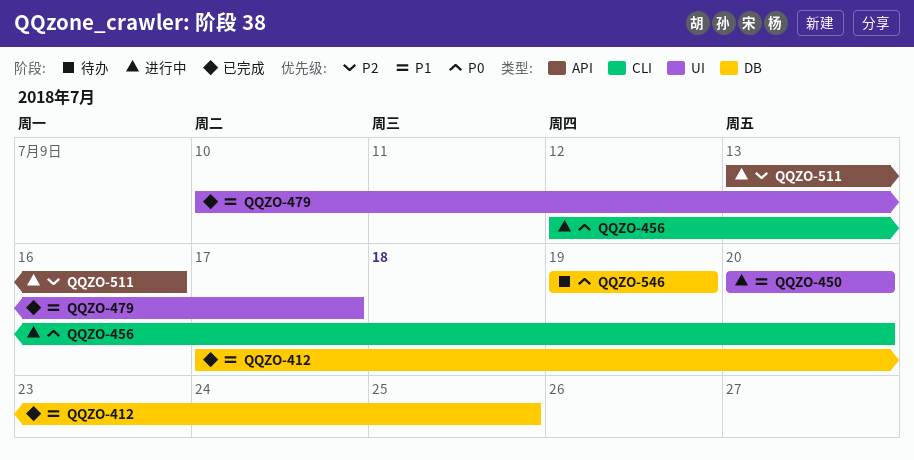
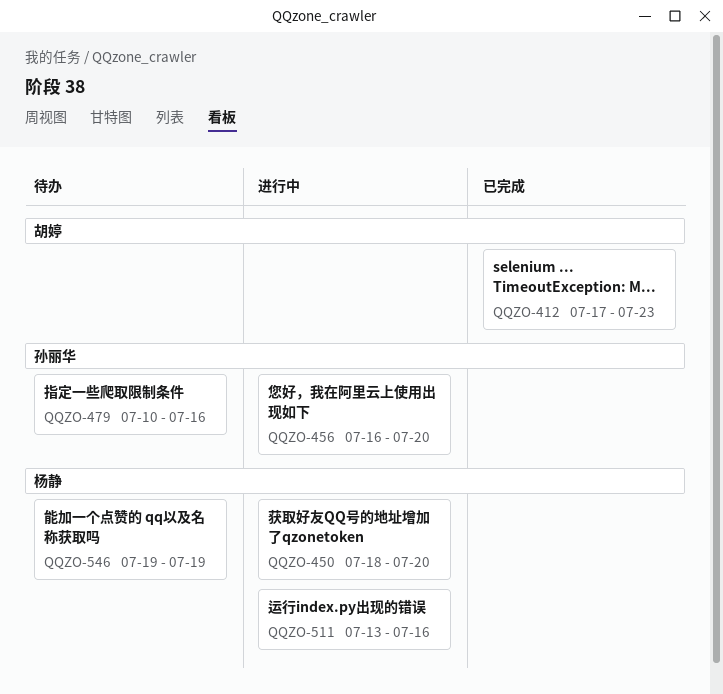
QQZO-412, due: Jul 25 -> Jul 23
QQZO-450, start: Jul 20 -> Jul 18
QQZO-456, start: Jul 12 -> Jul 16
QQZO-479, status: 已完成 -> 待办
QQZO-479, due: Jul 17 -> Jul 16

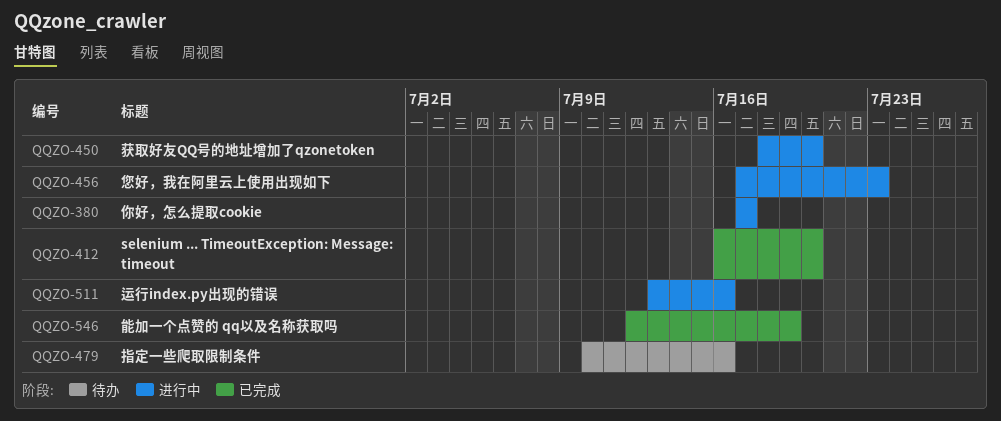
QQZO-380: none -> present
QQZO-412, start: Jul 17 -> Jul 16
QQZO-412, due: Jul 23 -> Jul 20
QQZO-456, start: Jul 16 -> Jul 17
QQZO-456, due: Jul 20 -> Jul 23
QQZO-546, status: 待办 -> 已完成
QQZO-546, start: Jul 19 -> Jul 12

